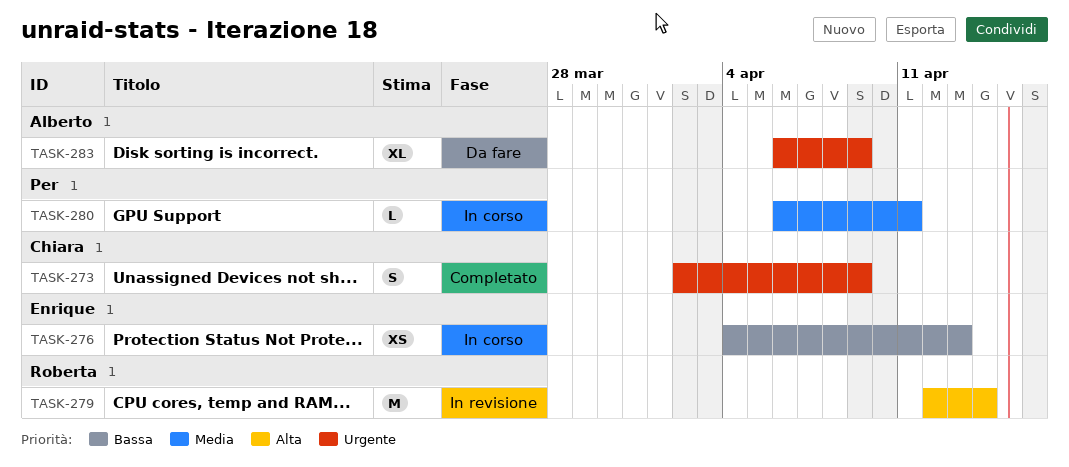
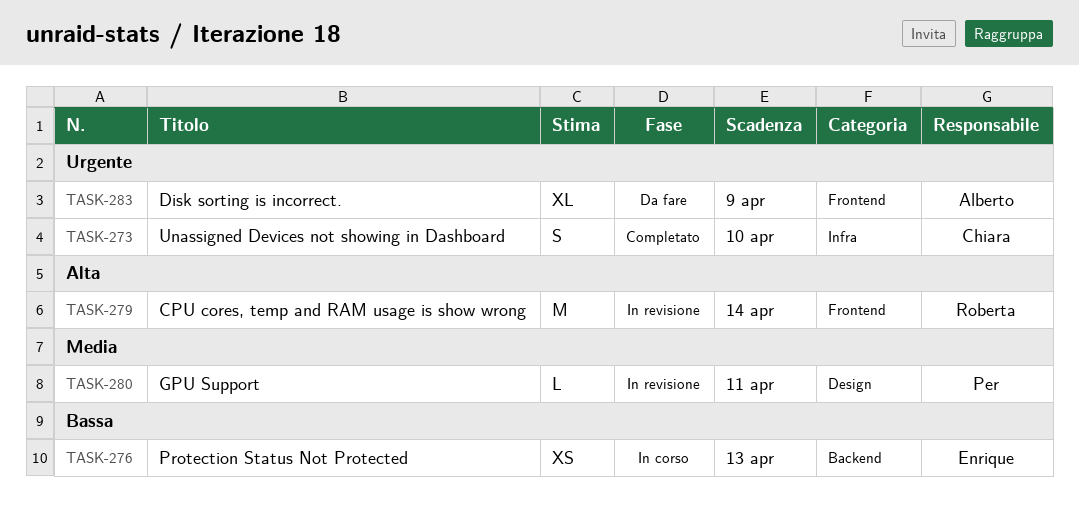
TASK-273, due: Apr 9 -> Apr 10
TASK-280, status: In corso -> In revisione

